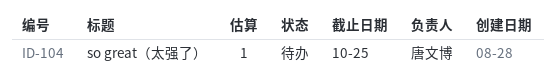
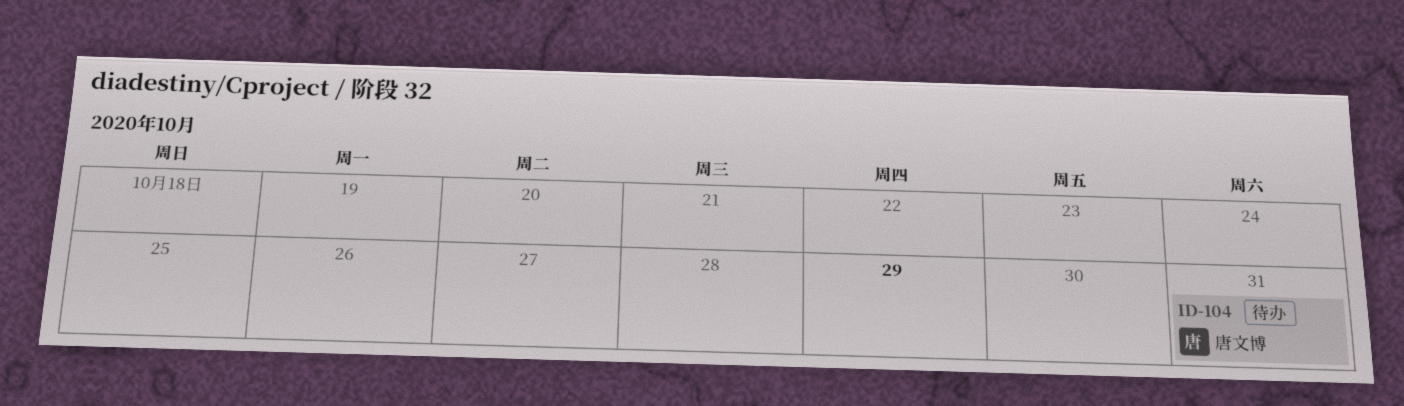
ID-104, due: Oct 25 -> Oct 31

